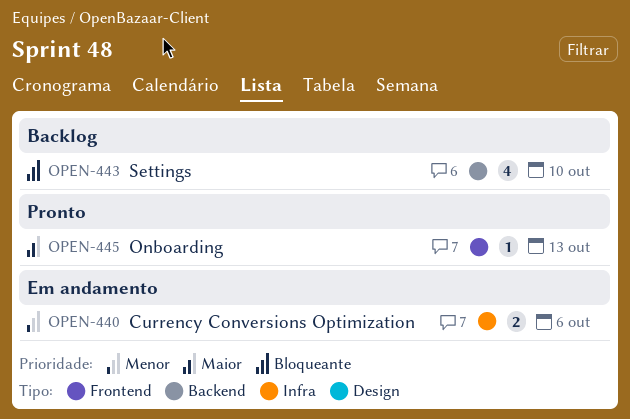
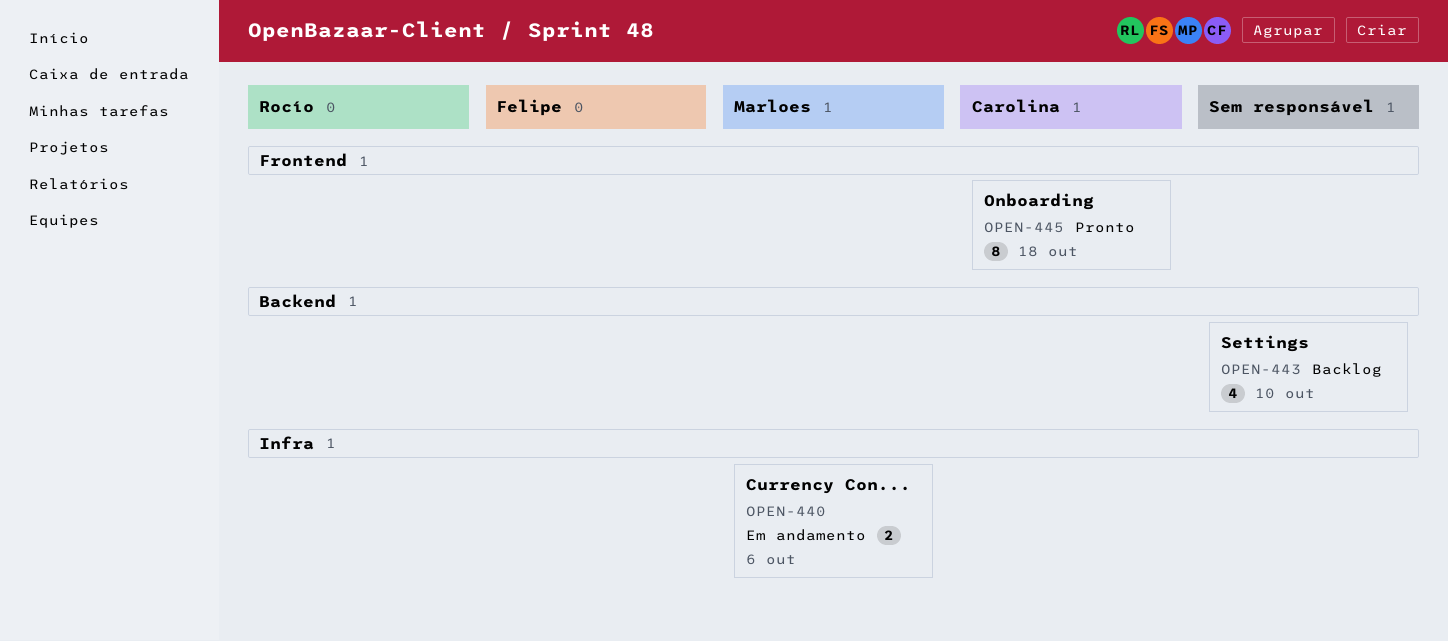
OPEN-445, estimate: 1 -> 8
OPEN-445, due: Oct 13 -> Oct 18

